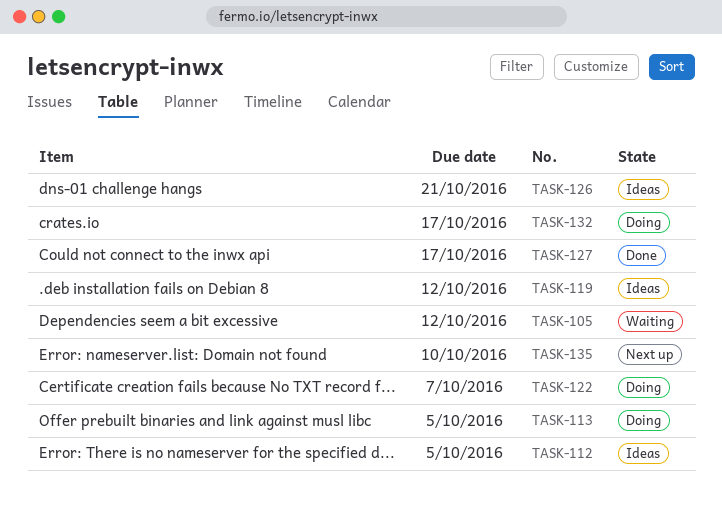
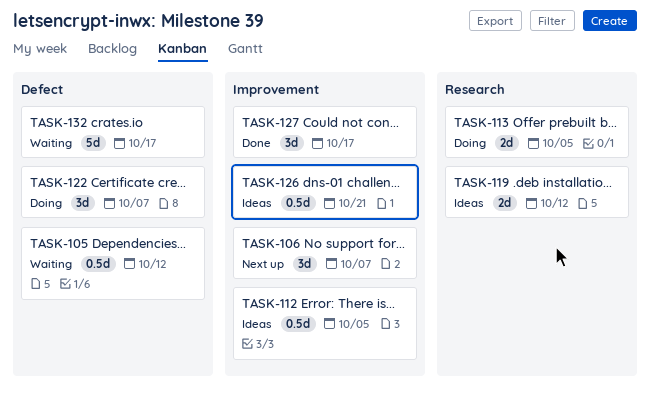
TASK-106: none -> present
TASK-132, status: Doing -> Waiting
TASK-135: present -> none

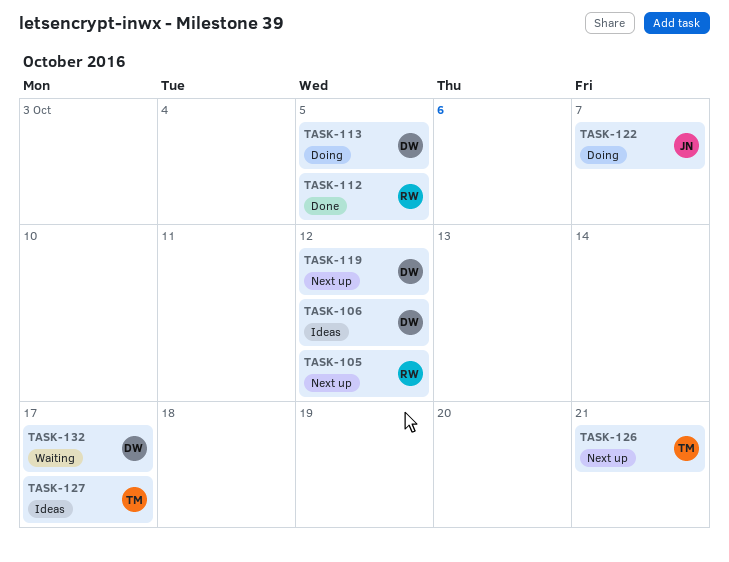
TASK-105, status: Waiting -> Next up
TASK-106, status: Next up -> Ideas
TASK-106, due: Oct 7 -> Oct 12
TASK-112, status: Ideas -> Done
TASK-119, status: Ideas -> Next up
TASK-126, status: Ideas -> Next up
TASK-127, status: Done -> Ideas

